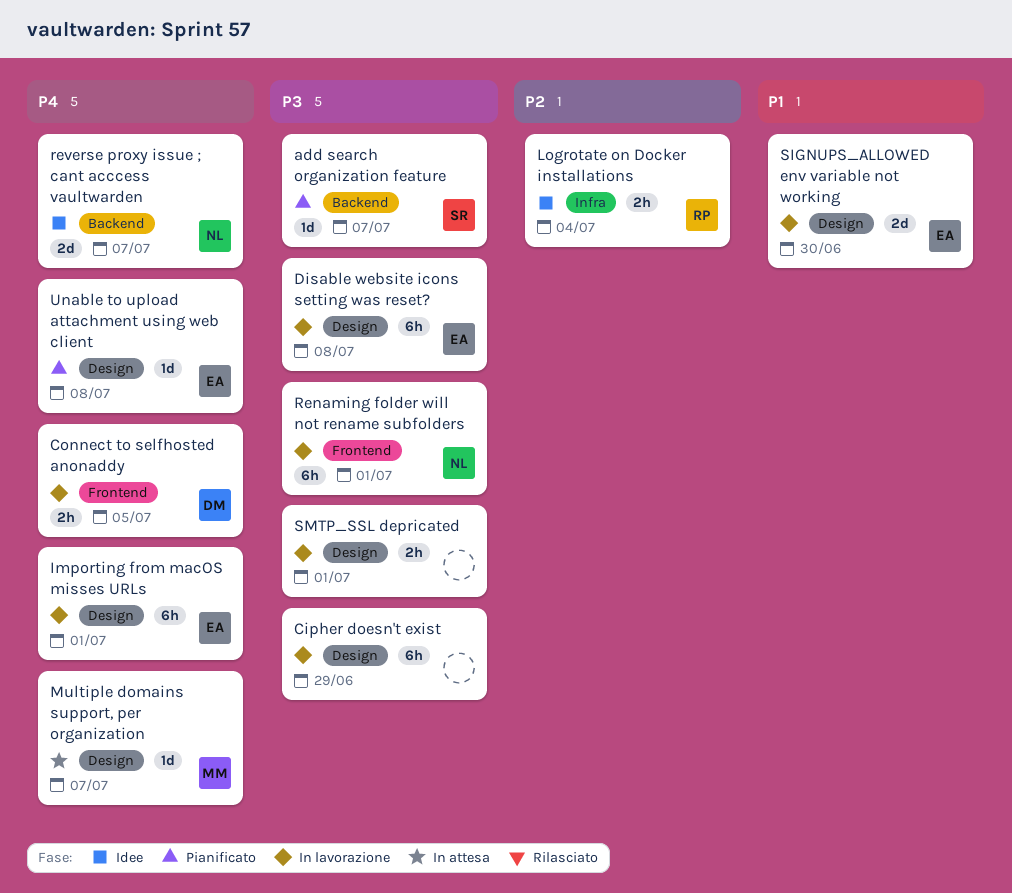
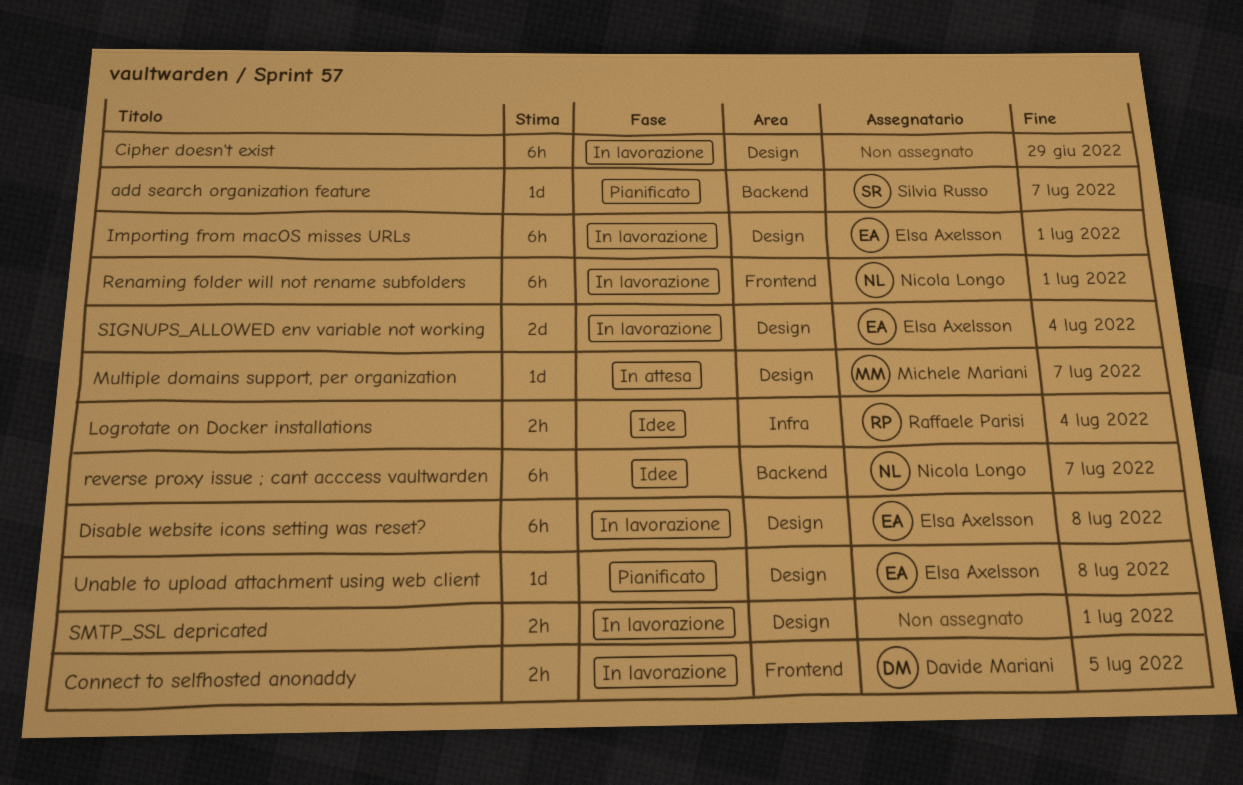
reverse proxy issue ; cant acccess vaultwarden, estimate: 2d -> 6h
SIGNUPS_ALLOWED env variable not working, due: Jun 30 -> Jul 4

